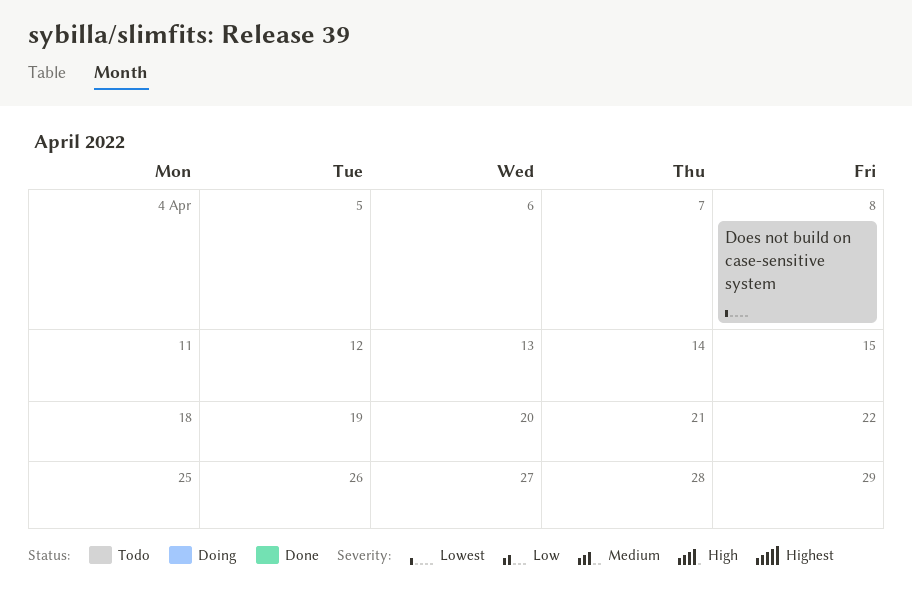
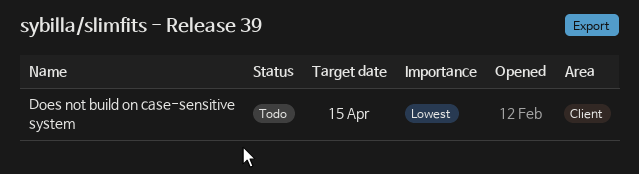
Does not build on case-sensitive system, due: Apr 8 -> Apr 15

